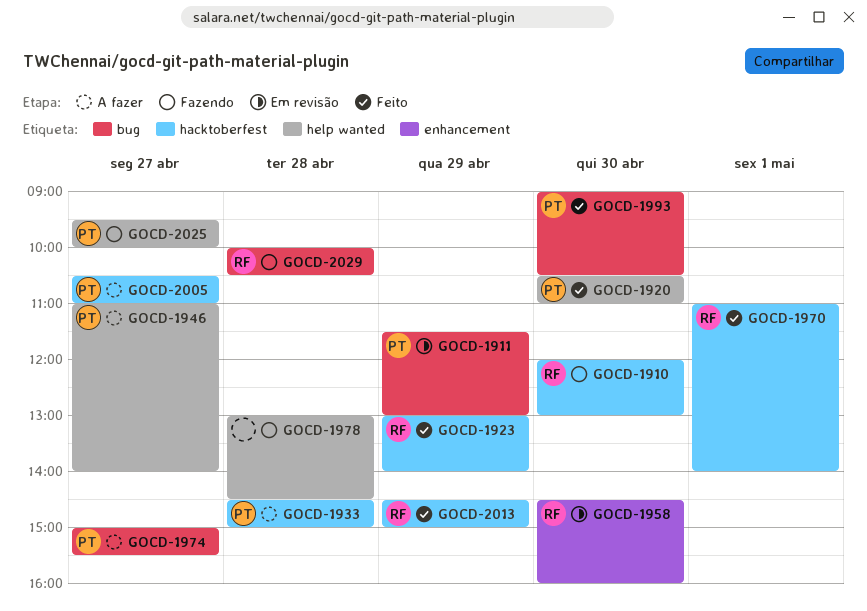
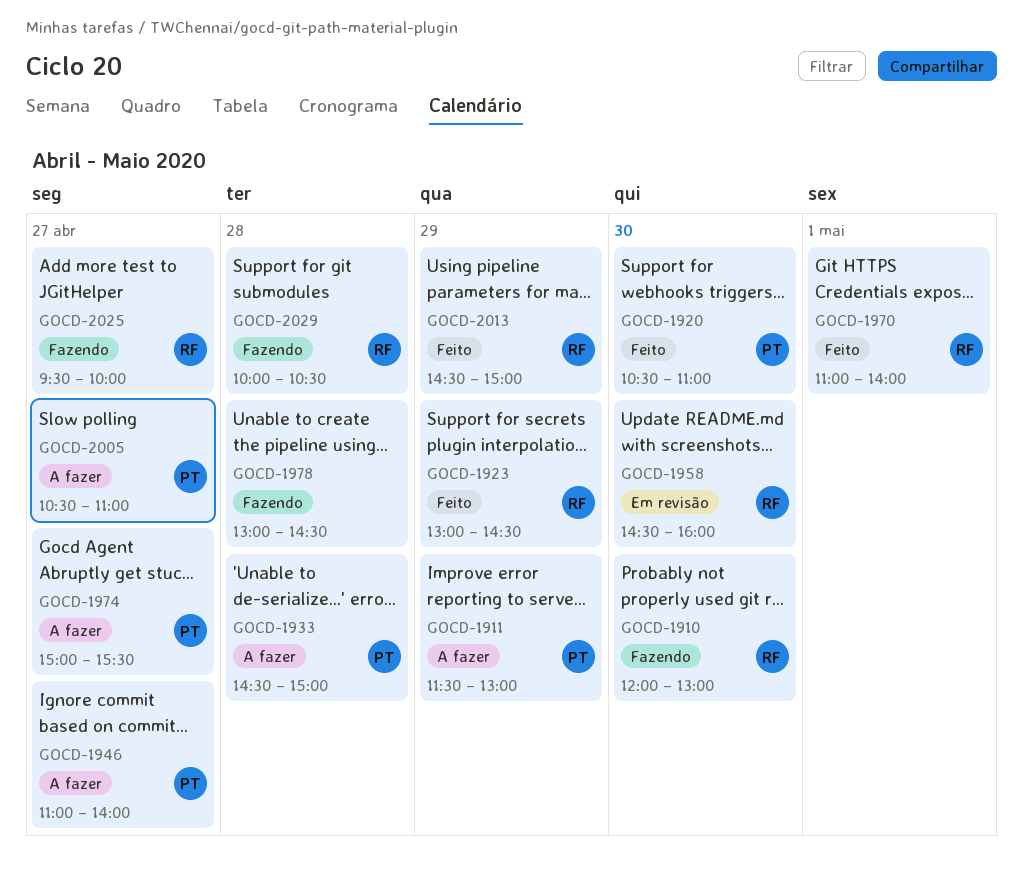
GOCD-1911, status: Em revisão -> A fazer
GOCD-1923, ends: 14:00 -> 14:30
GOCD-1993: present -> none
GOCD-2025, owner: PT -> RF

